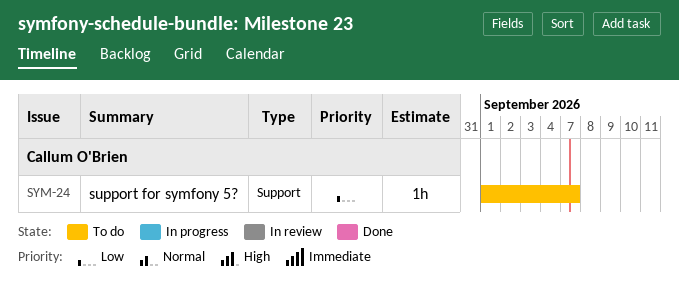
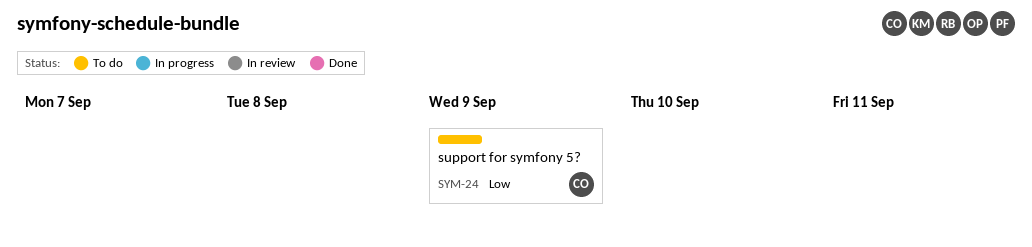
SYM-24, due: Sep 7 -> Sep 9

